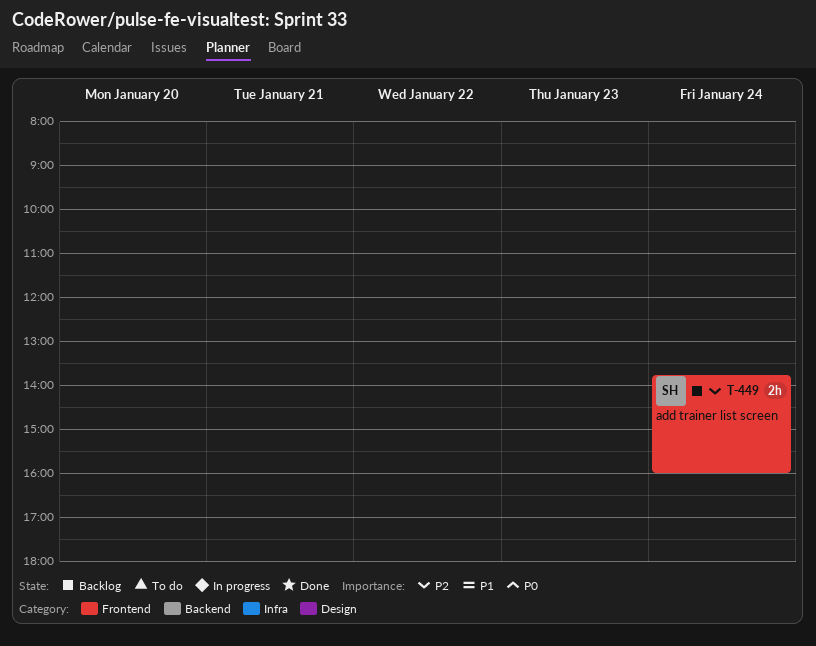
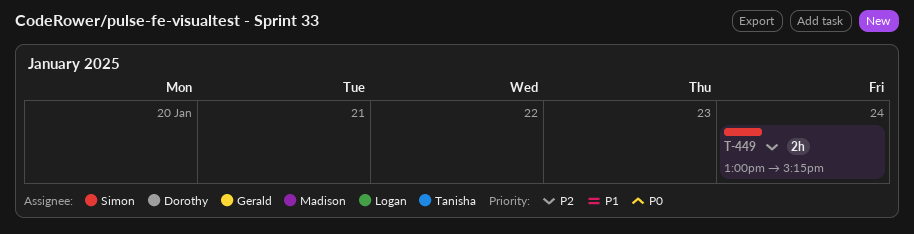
T-449, begins: 13:45 -> 13:00
T-449, ends: 16:00 -> 15:15

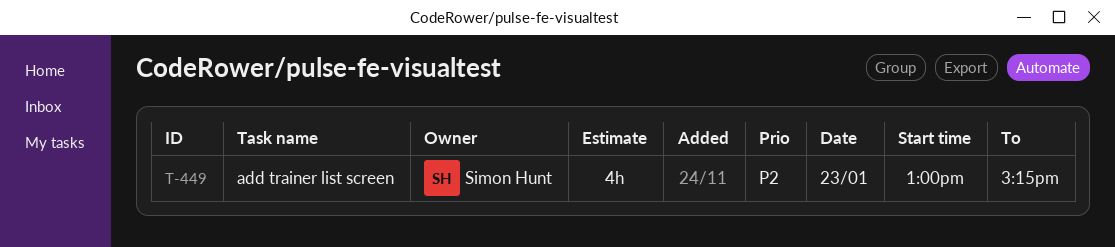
T-449, estimate: 2h -> 4h
T-449, day: Jan 24 -> Jan 23

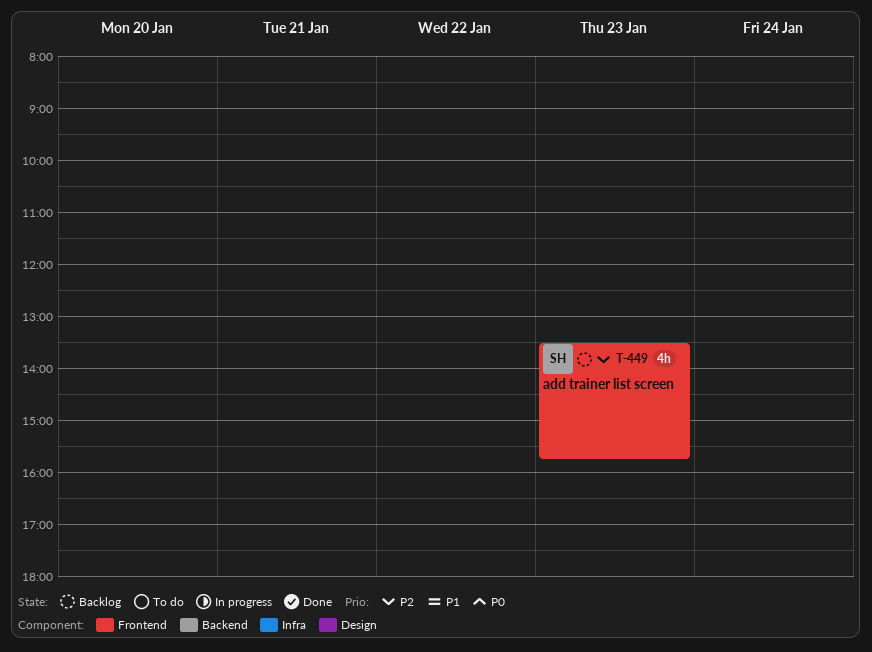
T-449, begins: 13:00 -> 13:30
T-449, ends: 15:15 -> 15:45

